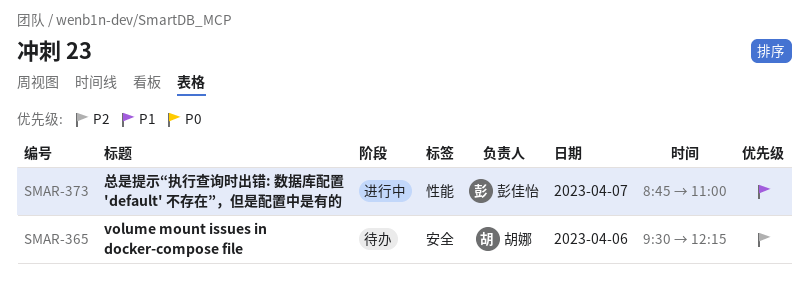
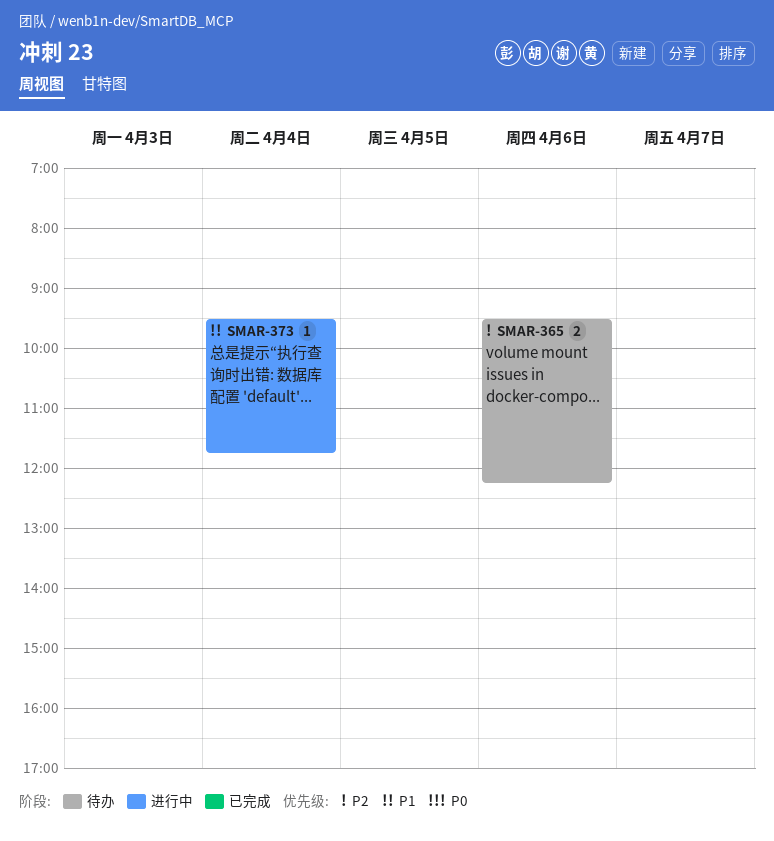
SMAR-373, day: Apr 7 -> Apr 4
SMAR-373, begins: 08:45 -> 09:30
SMAR-373, ends: 11:00 -> 11:45

